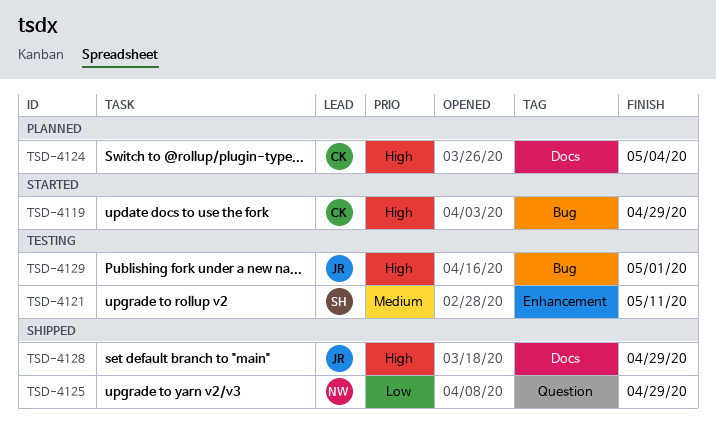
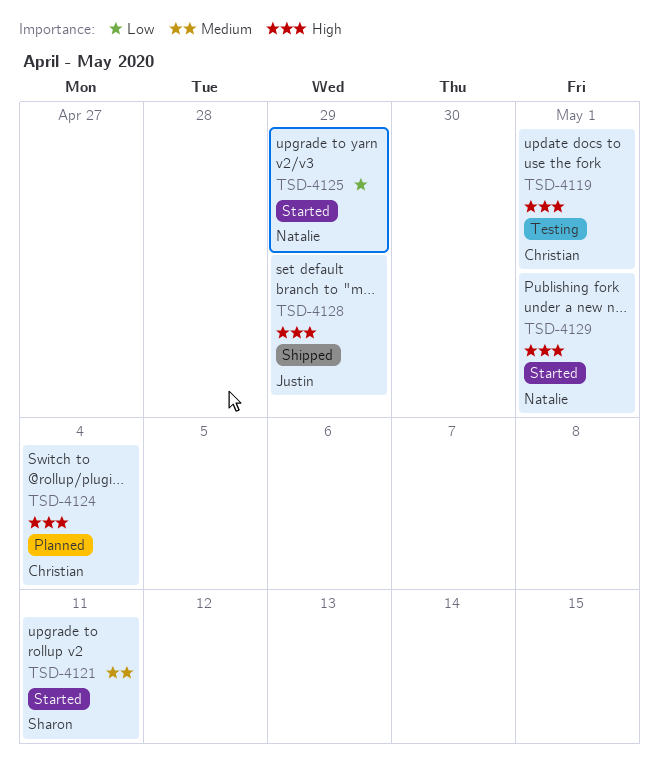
TSD-4119, status: Started -> Testing
TSD-4119, due: Apr 29 -> May 1
TSD-4121, status: Testing -> Started
TSD-4125, status: Shipped -> Started
TSD-4129, status: Testing -> Started
TSD-4129, owner: Justin -> Natalie

